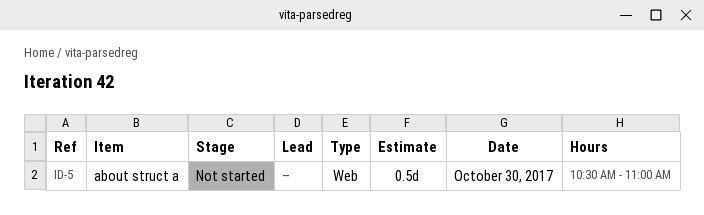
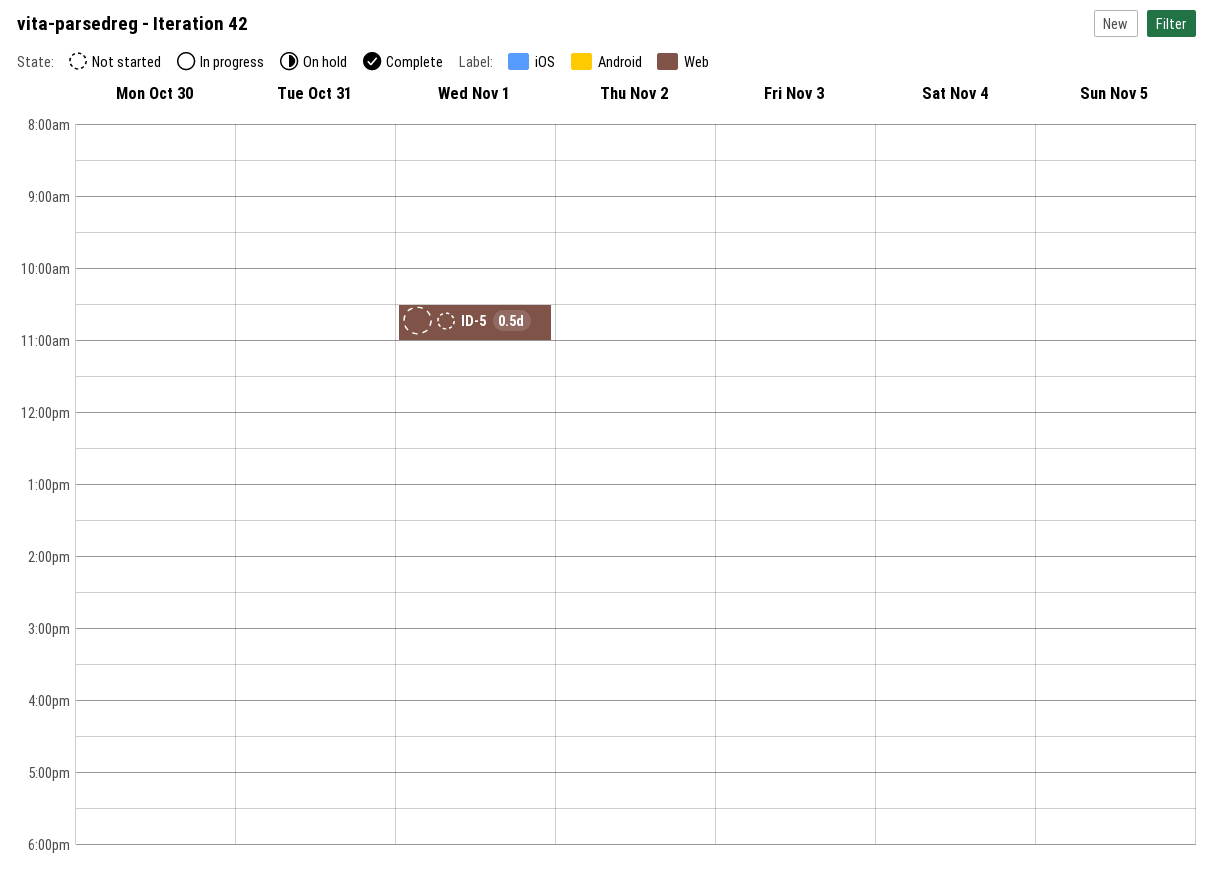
ID-5, day: Oct 30 -> Nov 1

